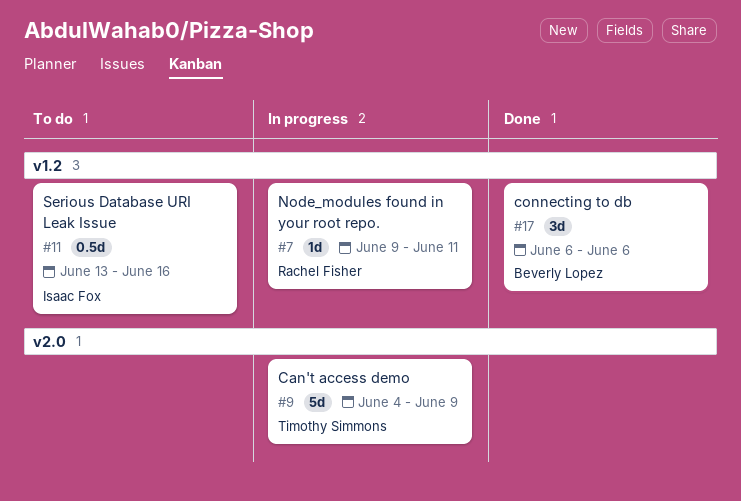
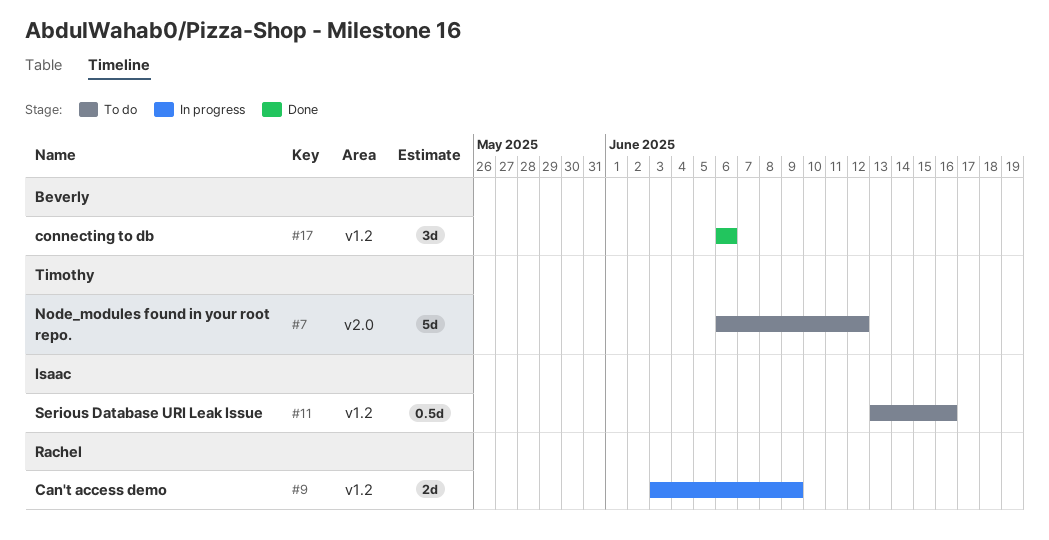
#7, status: In progress -> To do
#7, owner: Rachel Fisher -> Timothy Simmons
#7, label: v1.2 -> v2.0
#7, estimate: 1d -> 5d
#7, start: Jun 9 -> Jun 6
#7, due: Jun 11 -> Jun 12
#9, owner: Timothy Simmons -> Rachel Fisher
#9, label: v2.0 -> v1.2
#9, estimate: 5d -> 2d
#9, start: Jun 4 -> Jun 3

